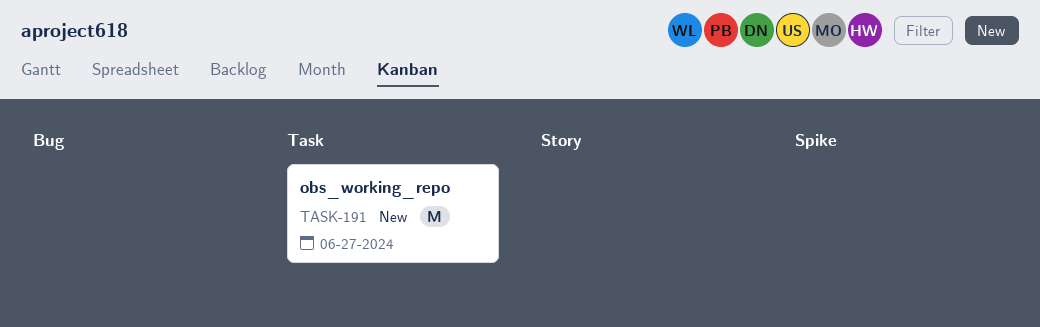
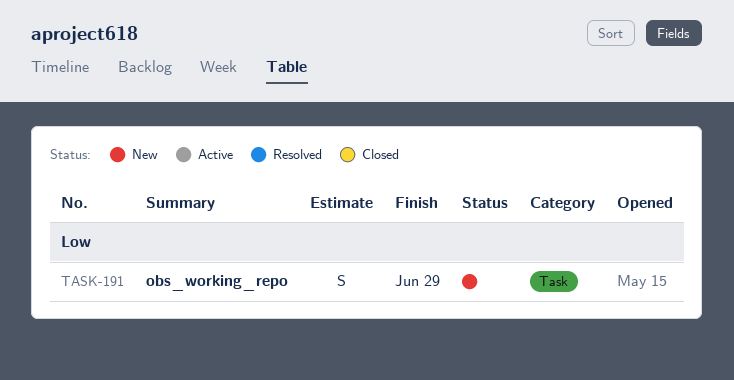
TASK-191, estimate: M -> S
TASK-191, due: Jun 27 -> Jun 29

